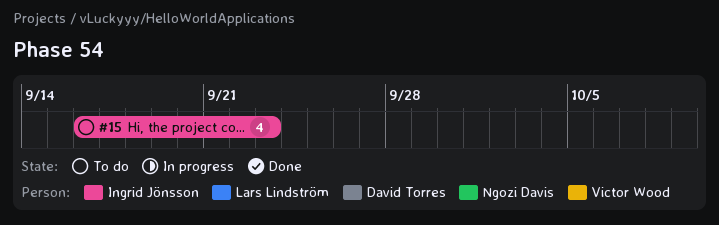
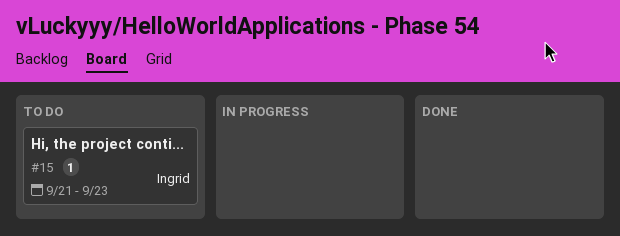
#15, estimate: 4 -> 1
#15, start: Sep 16 -> Sep 21

